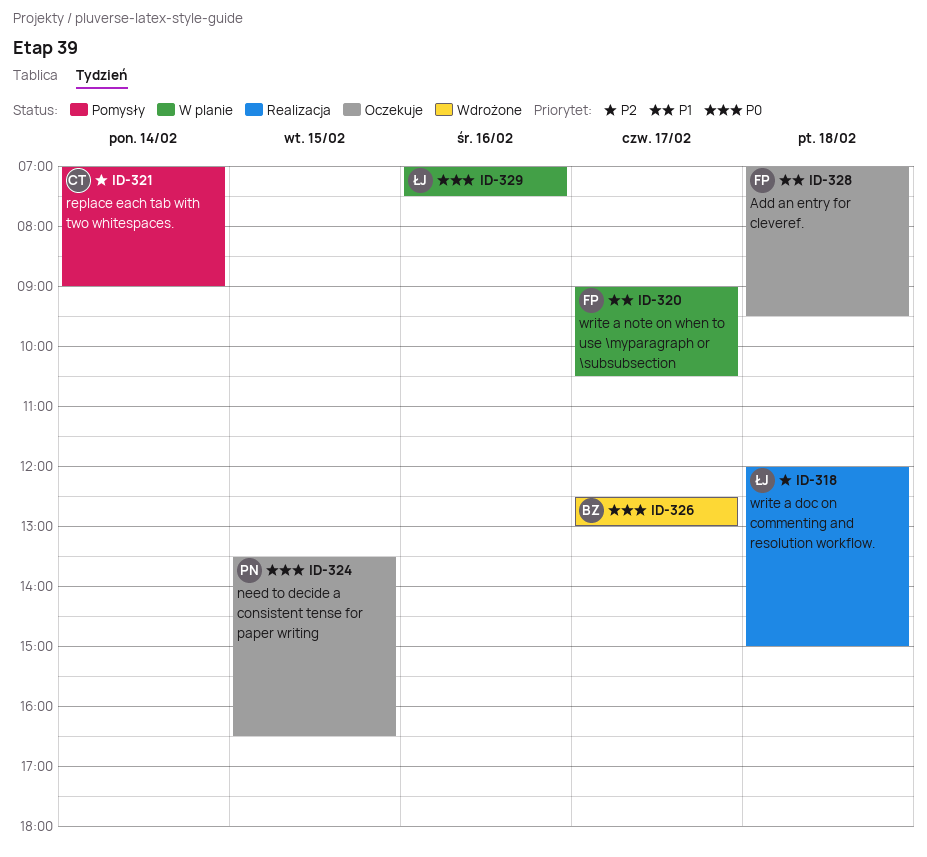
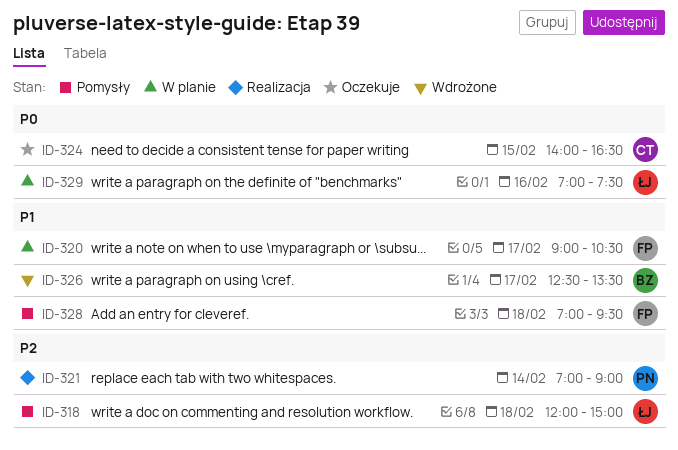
ID-318, status: Realizacja -> Pomysły
ID-321, status: Pomysły -> Realizacja
ID-321, owner: CT -> PN
ID-324, owner: PN -> CT
ID-324, begins: 13:30 -> 14:00
ID-326, priority: P0 -> P1
ID-326, ends: 13:00 -> 13:30
ID-328, status: Oczekuje -> Pomysły

